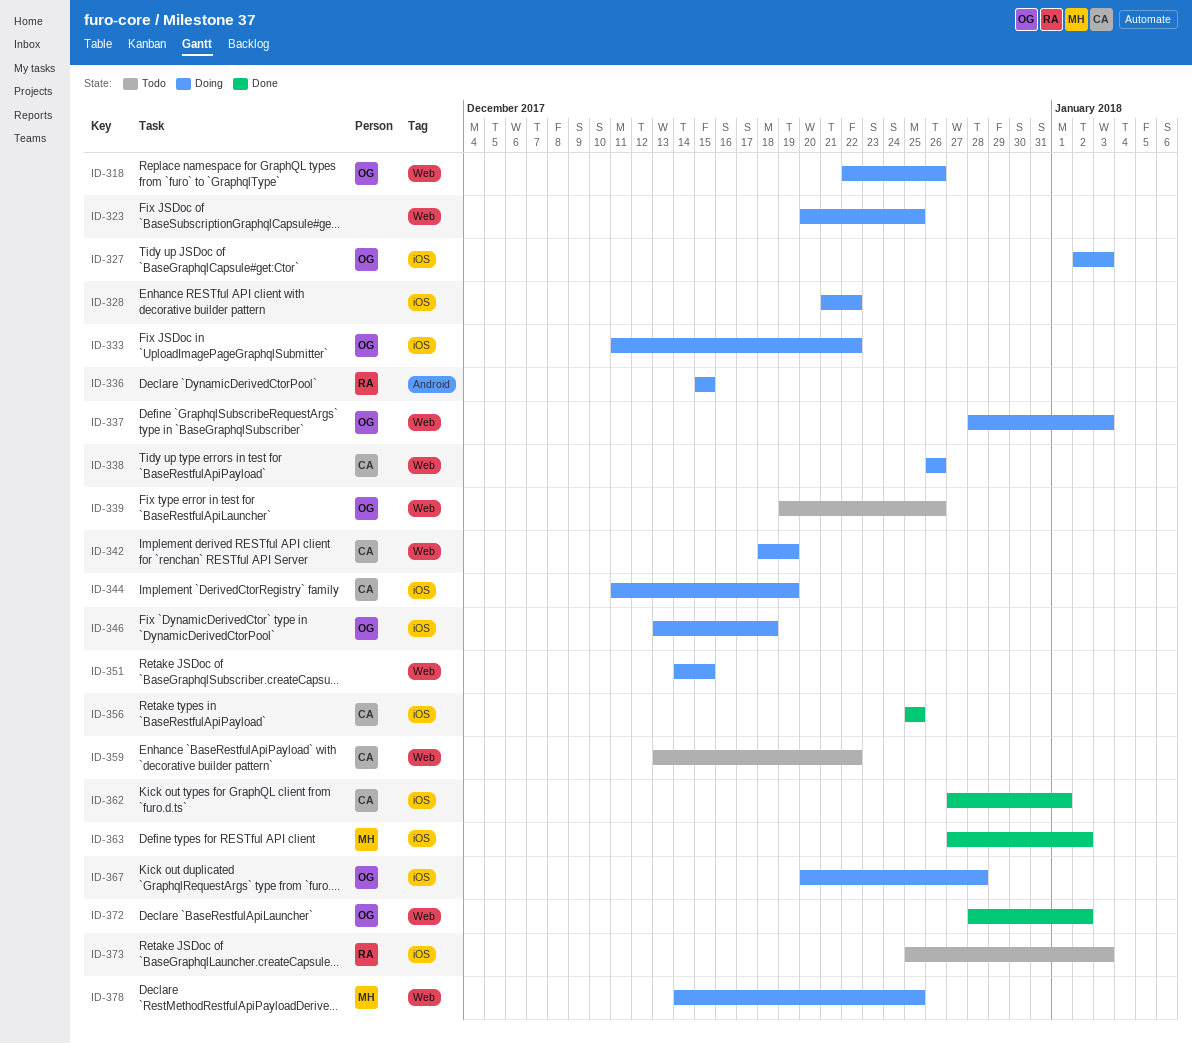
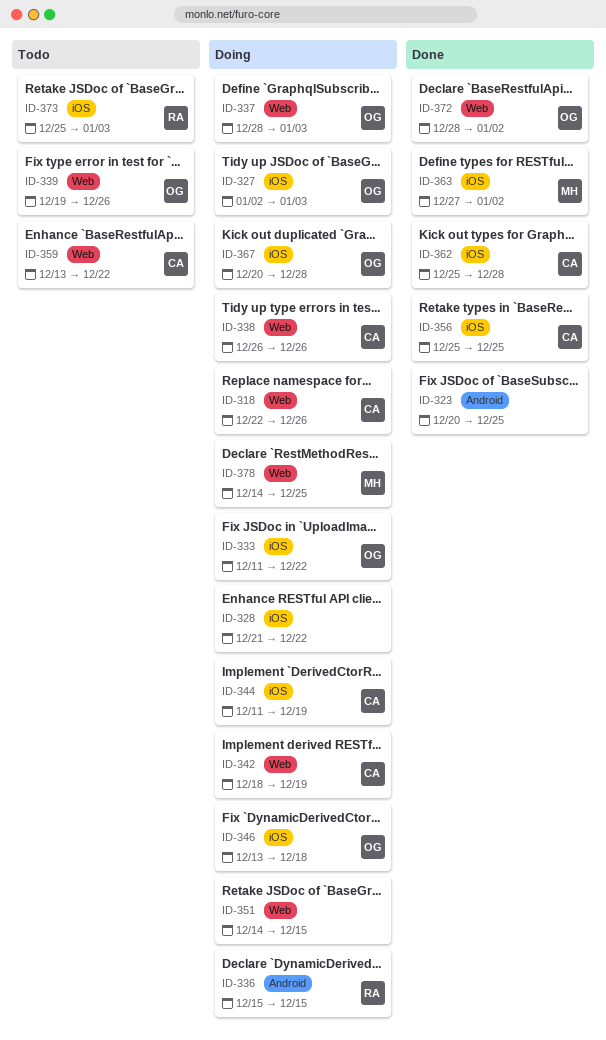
ID-318, owner: OG -> CA
ID-323, status: Doing -> Done
ID-323, label: Web -> Android
ID-362, start: Dec 27 -> Dec 25
ID-362, due: Jan 1 -> Dec 28

